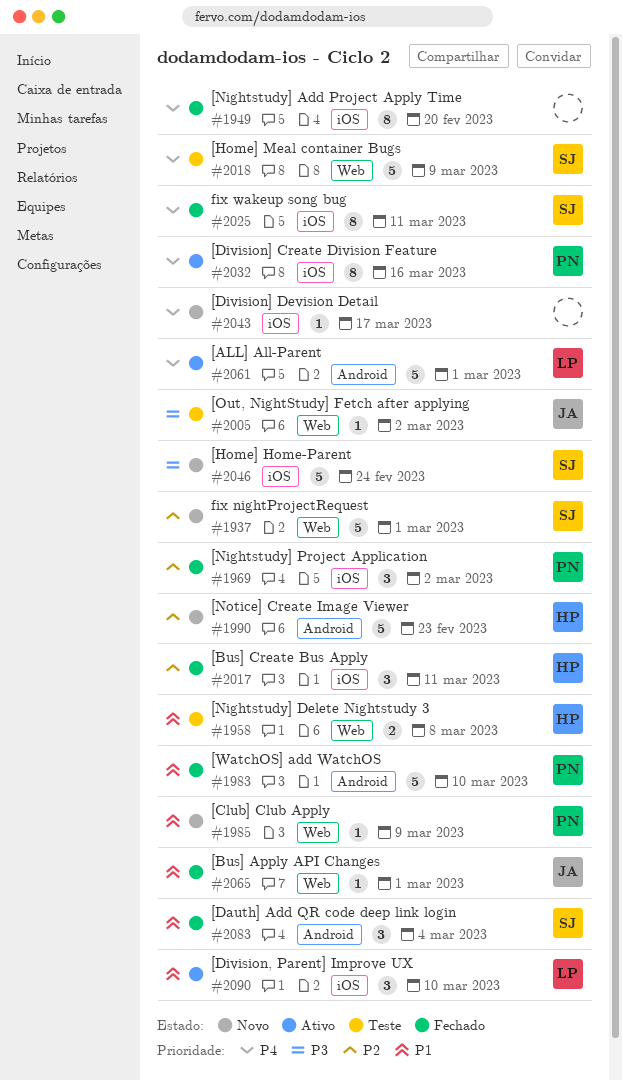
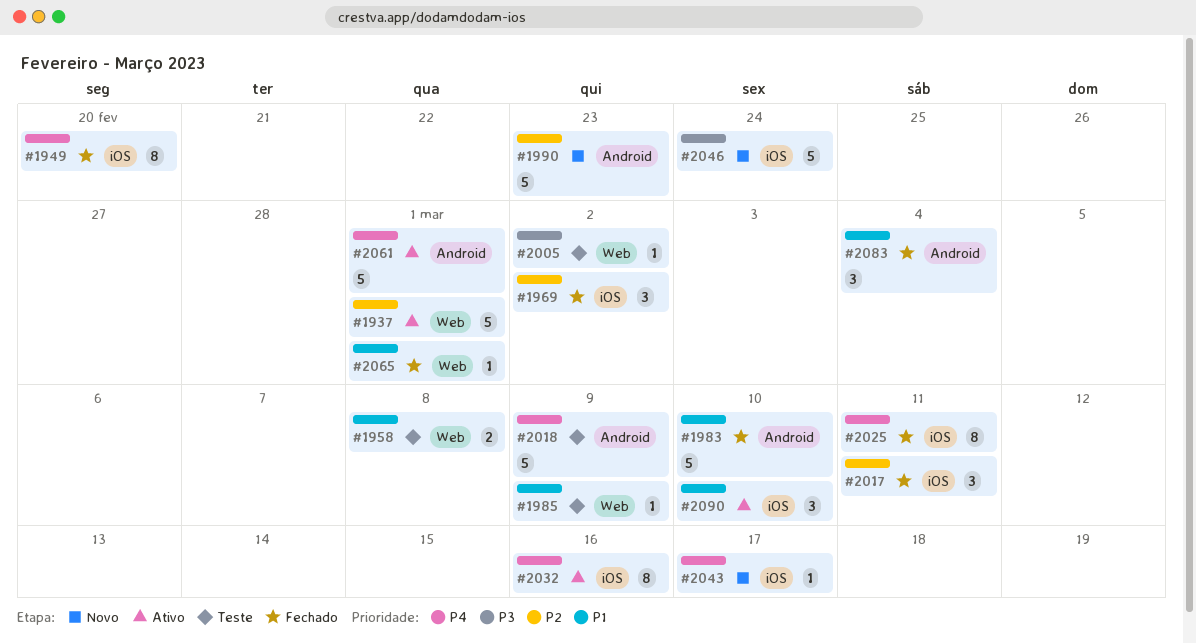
#1937, status: Novo -> Ativo
#1985, status: Novo -> Teste
#2018, label: Web -> Android

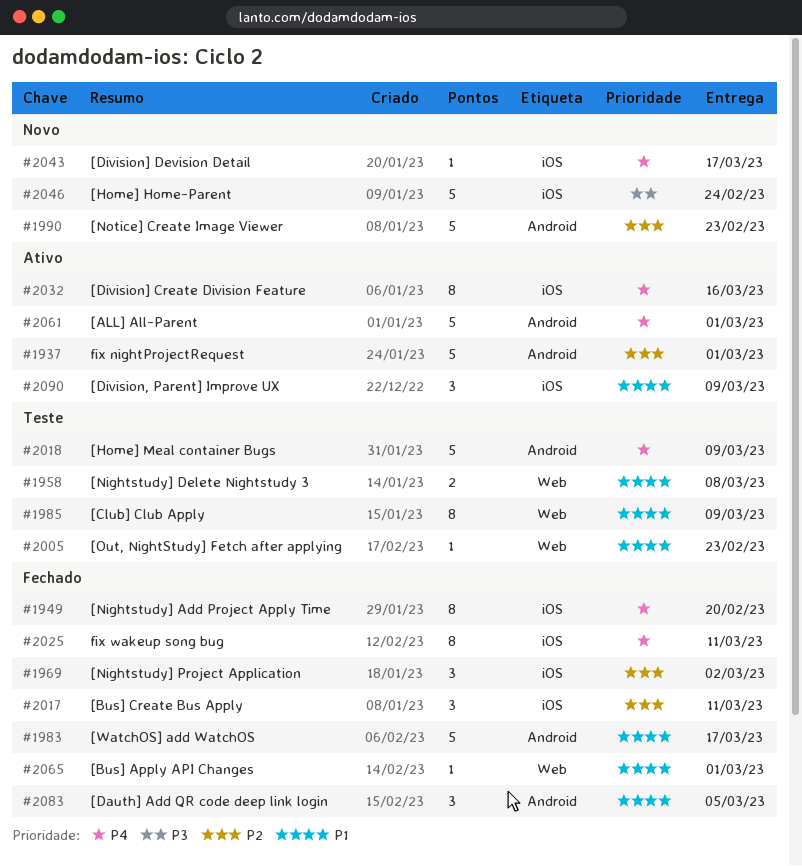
#1937, label: Web -> Android
#1983, due: Mar 10 -> Mar 17
#1985, estimate: 1 -> 8
#2005, priority: P3 -> P1
#2005, due: Mar 2 -> Feb 23
#2083, due: Mar 4 -> Mar 5
#2090, due: Mar 10 -> Mar 9

